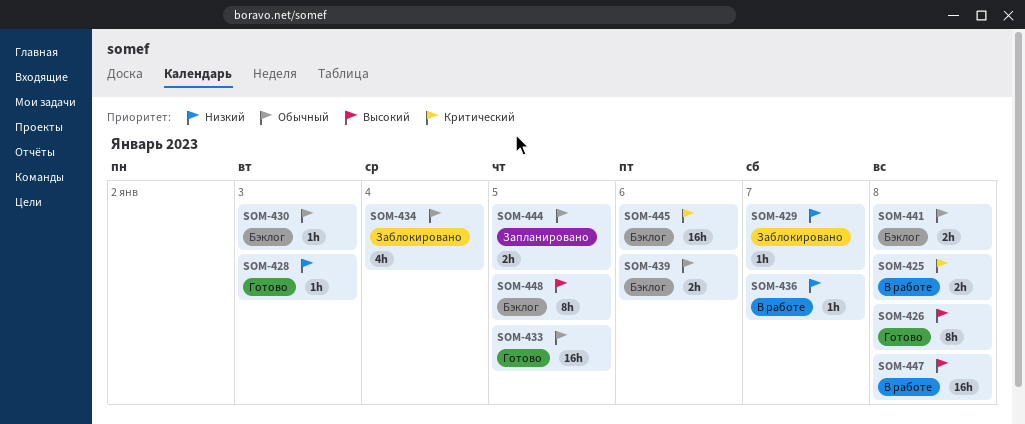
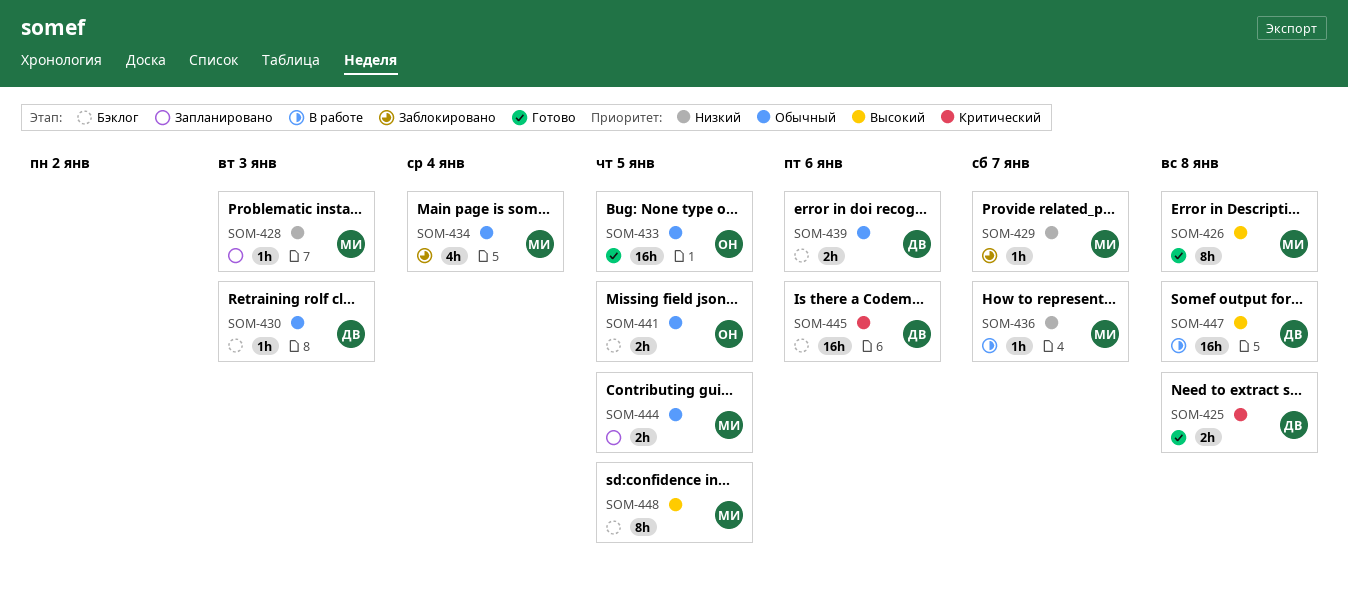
SOM-425, status: В работе -> Готово
SOM-428, status: Готово -> Запланировано
SOM-441, due: Jan 8 -> Jan 5

